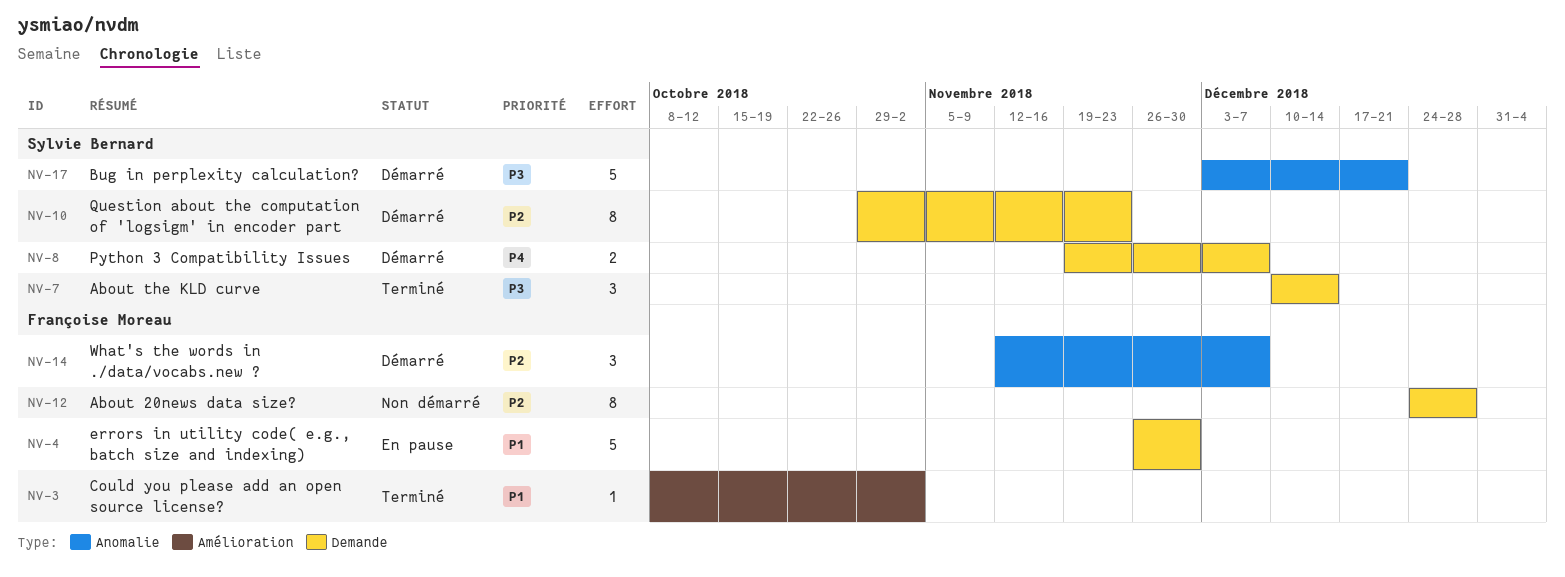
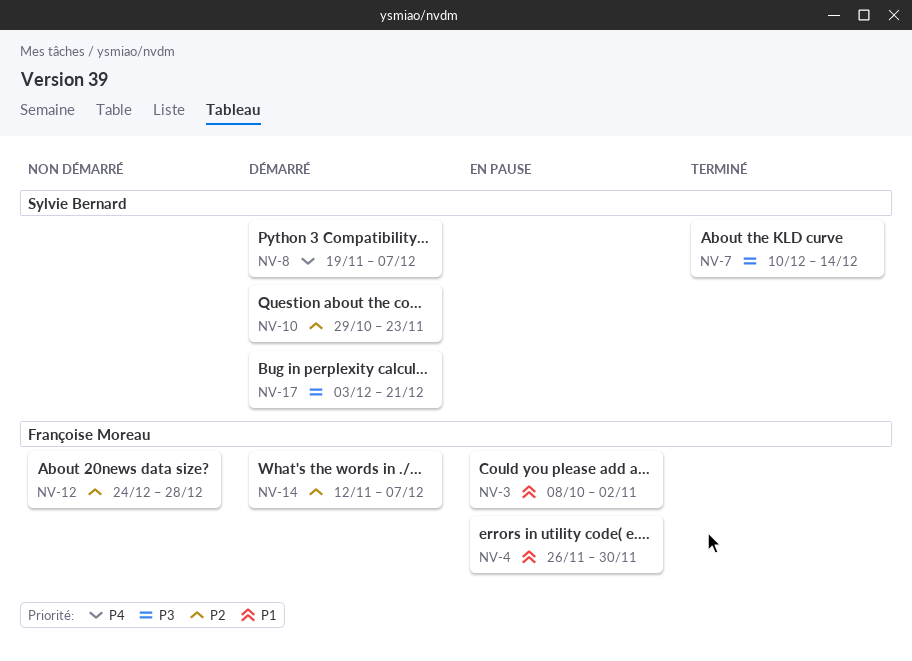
NV-3, status: Terminé -> En pause

